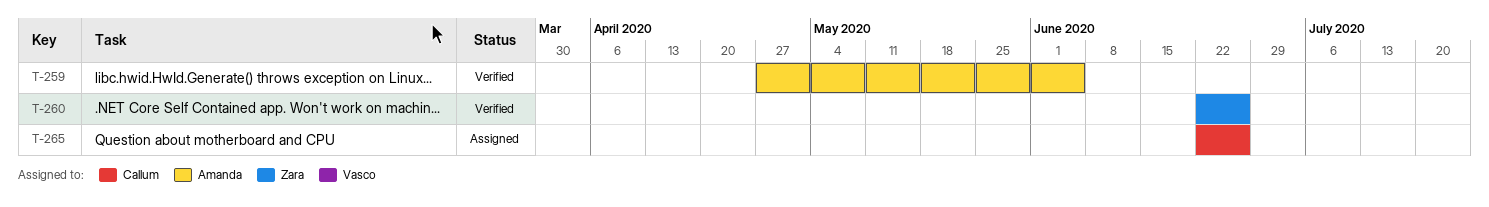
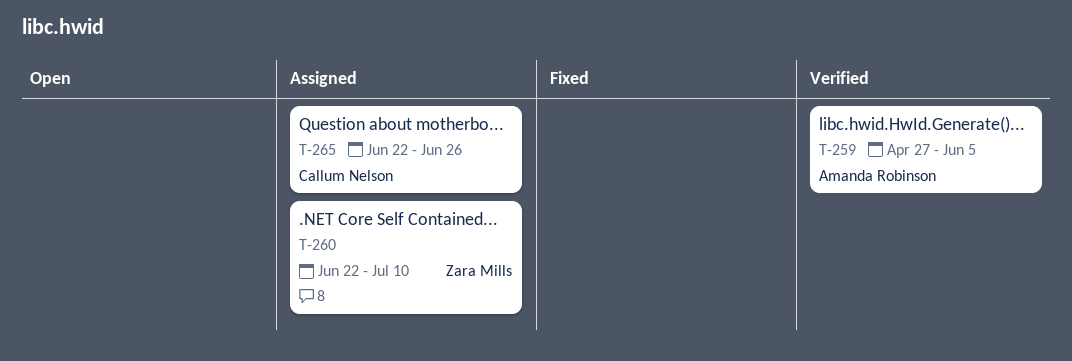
T-260, status: Verified -> Assigned
T-260, due: Jun 26 -> Jul 10

